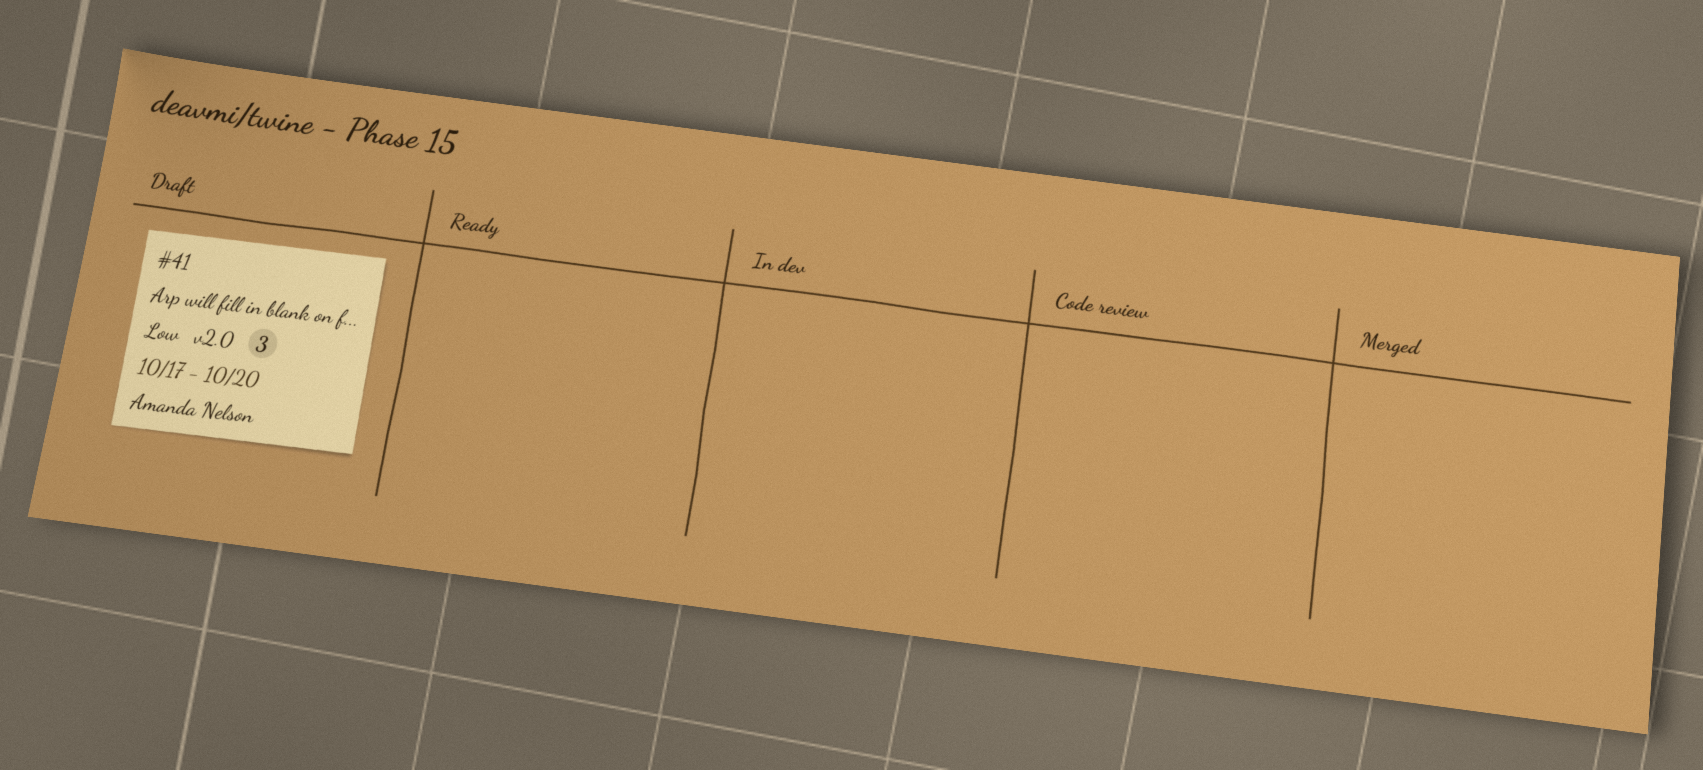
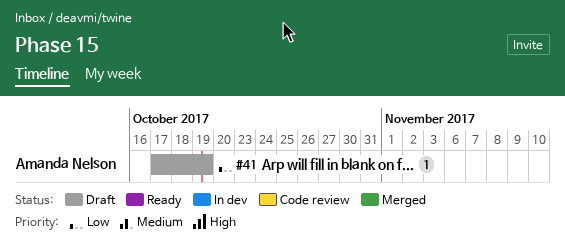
#41, estimate: 3 -> 1
#41, due: Oct 20 -> Oct 19

